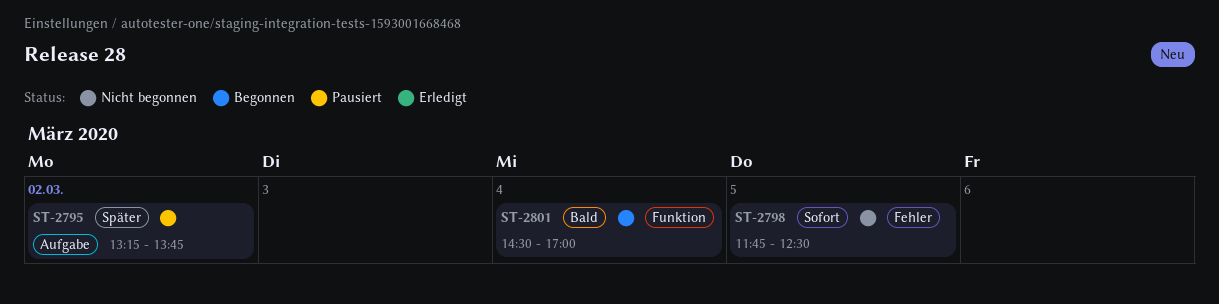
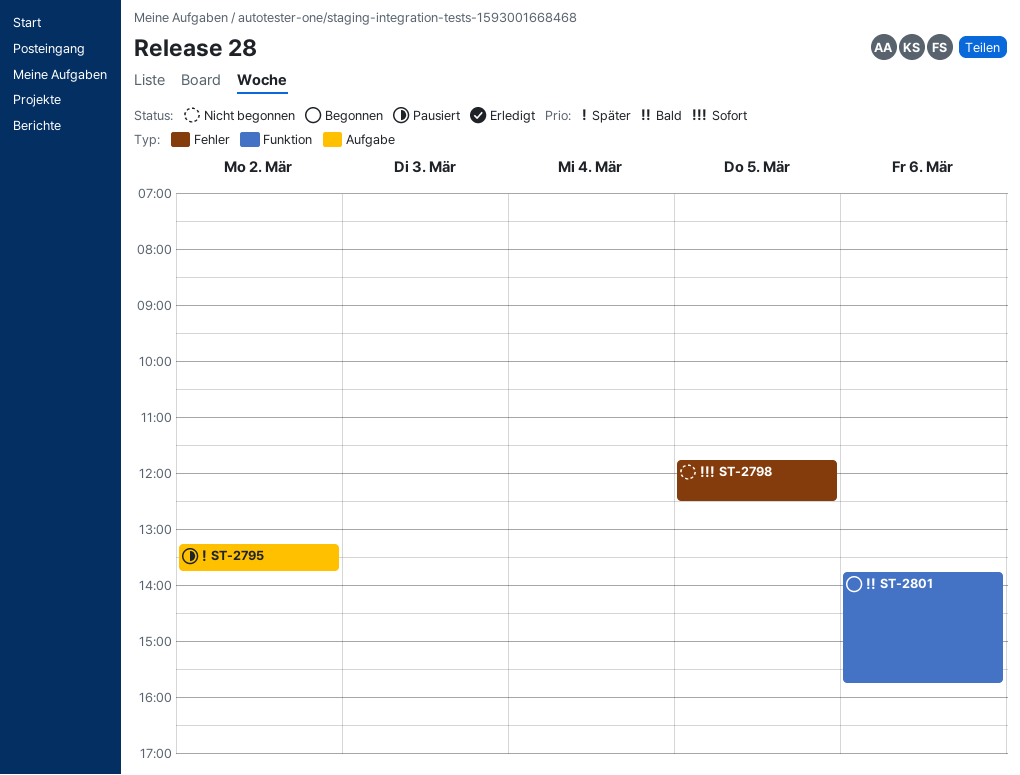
ST-2801, day: Mar 4 -> Mar 6
ST-2801, begins: 14:30 -> 13:45
ST-2801, ends: 17:00 -> 15:45

